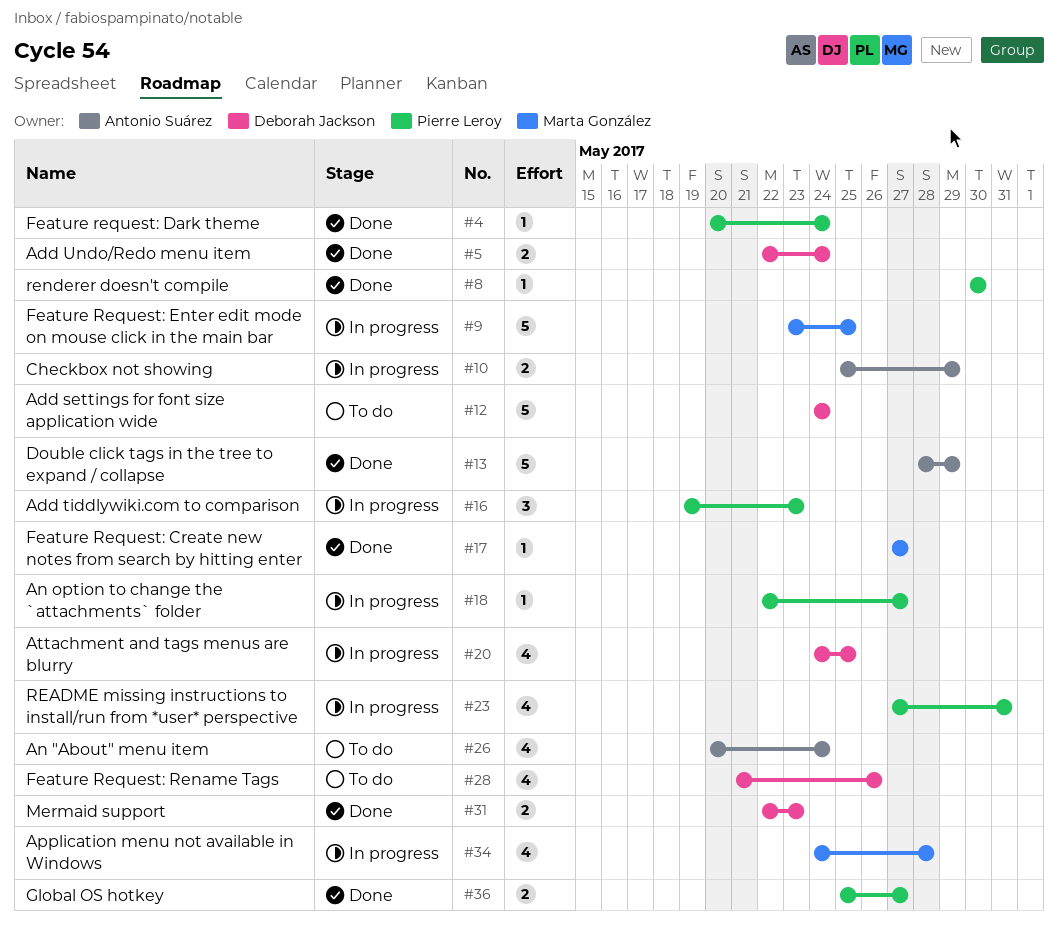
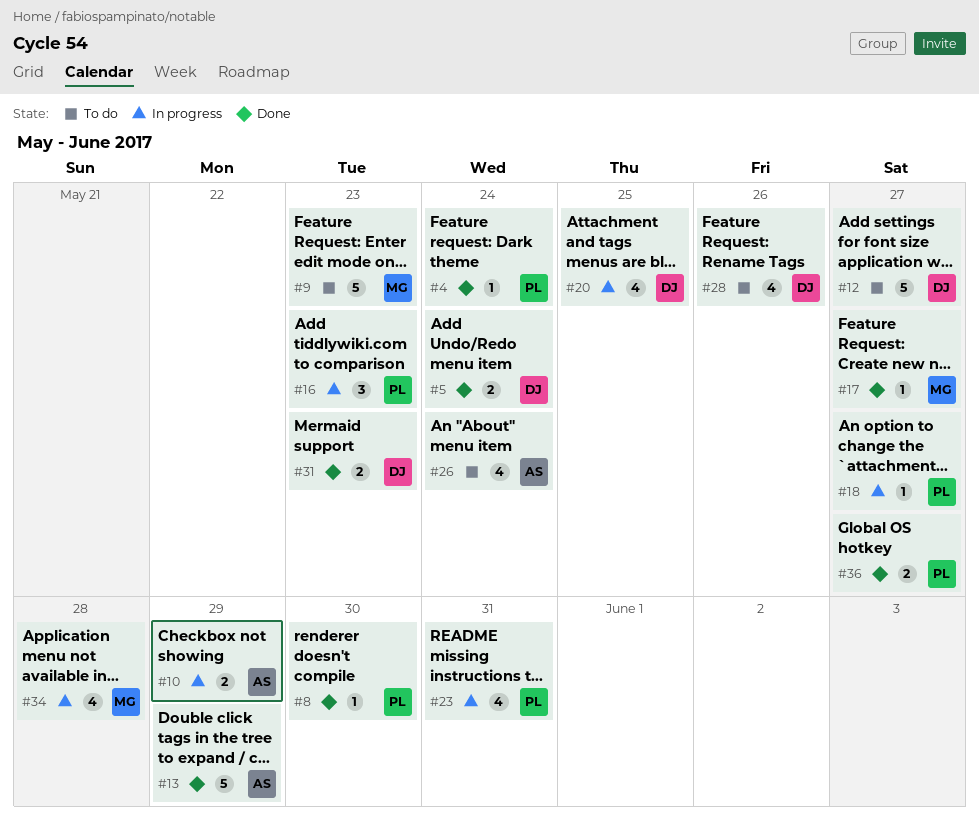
#9, status: In progress -> To do
#9, due: May 25 -> May 23
#12, due: May 24 -> May 27

